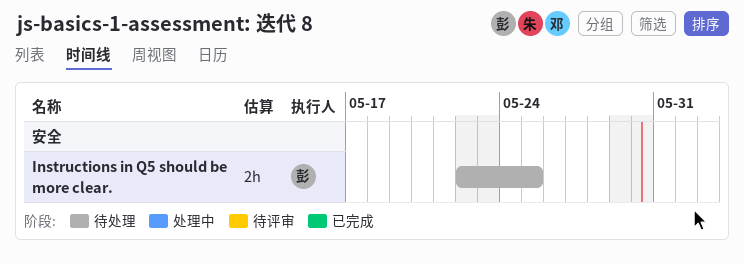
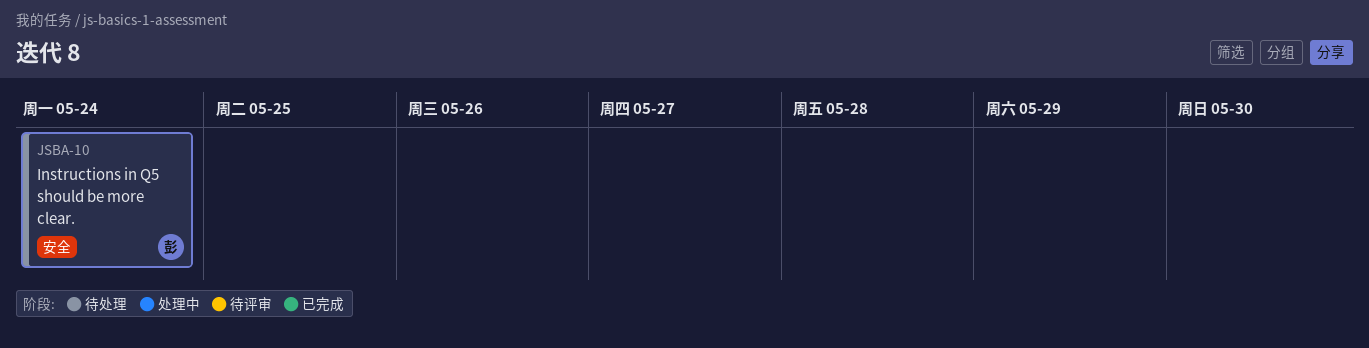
Instructions in Q5 should be more clear., due: May 25 -> May 24

